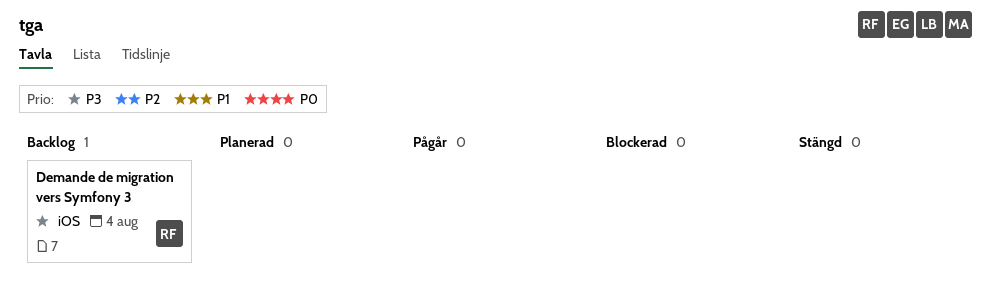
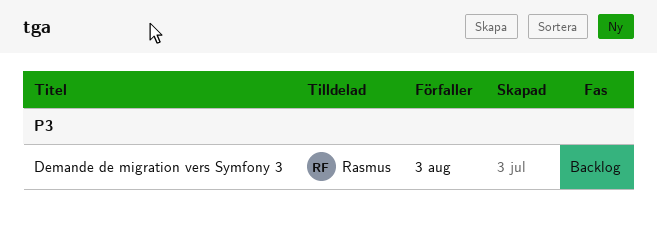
Demande de migration vers Symfony 3, due: Aug 4 -> Aug 3

